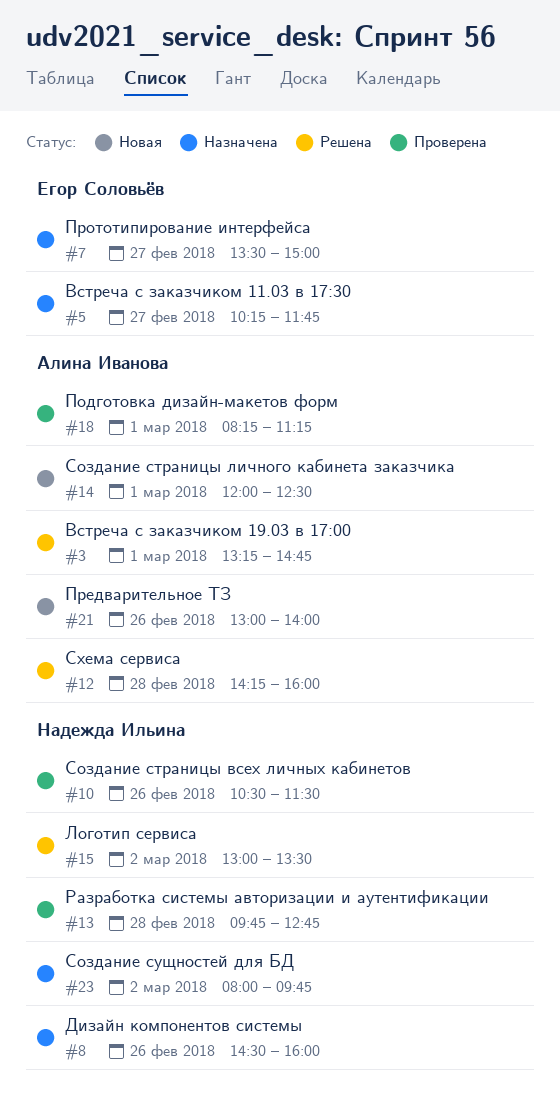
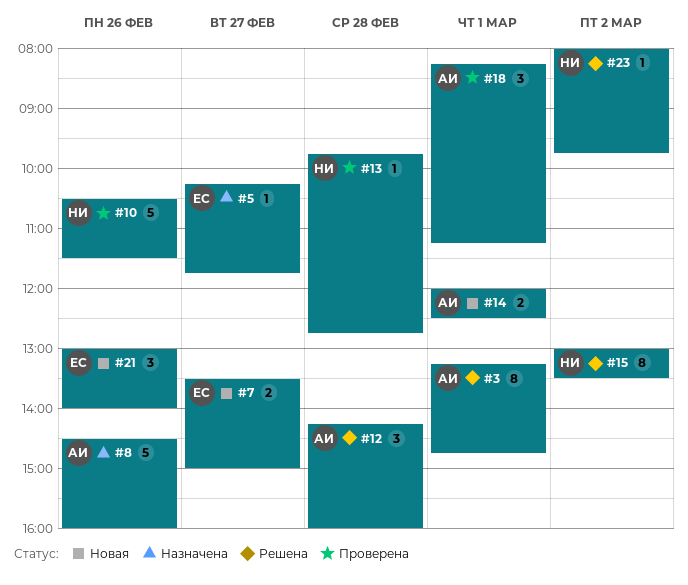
#7, status: Назначена -> Новая
#8, owner: Надежда Ильина -> Алина Иванова
#21, owner: Алина Иванова -> Егор Соловьёв
#23, status: Назначена -> Решена

